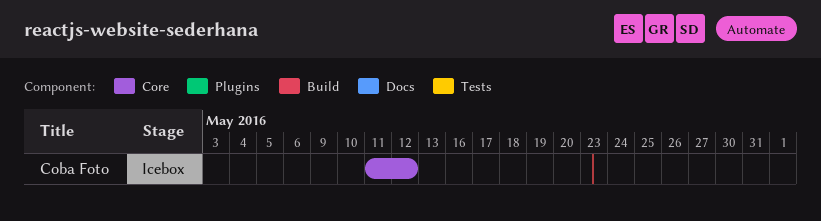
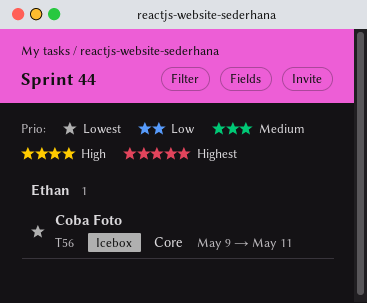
Coba Foto, start: May 11 -> May 9
Coba Foto, due: May 12 -> May 11

